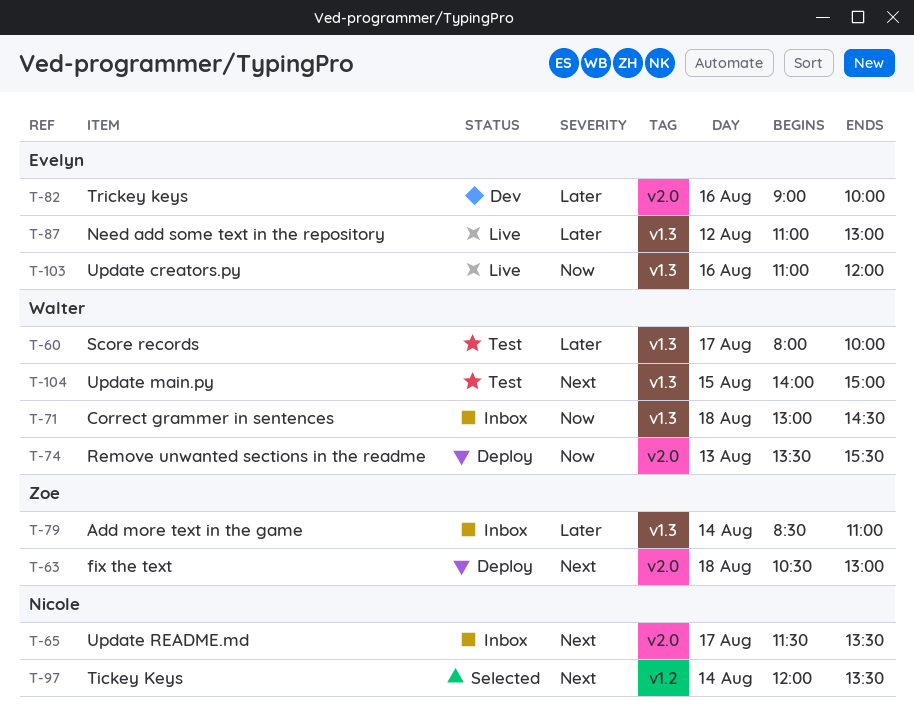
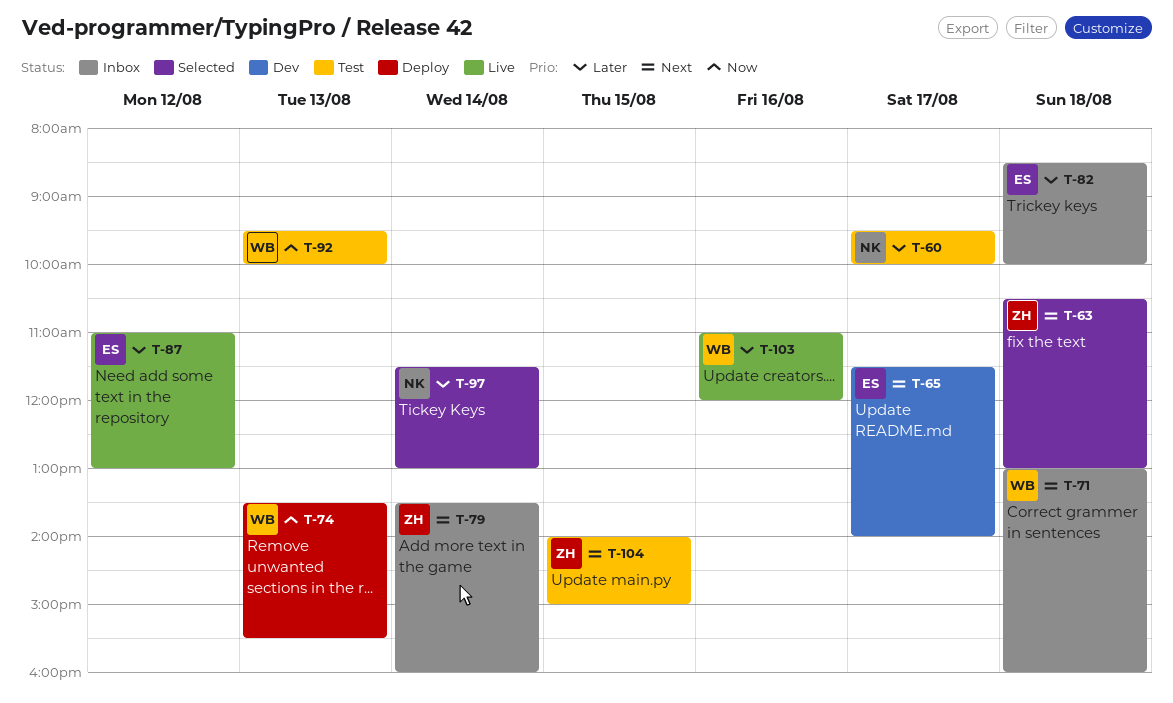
T-60, owner: Walter -> Nicole
T-60, begins: 08:00 -> 09:30
T-63, status: Deploy -> Selected
T-65, status: Inbox -> Dev
T-65, owner: Nicole -> Evelyn
T-65, ends: 13:30 -> 14:00
T-71, priority: Now -> Next
T-71, ends: 14:30 -> 16:00
T-79, priority: Later -> Next
T-79, begins: 08:30 -> 13:30
T-79, ends: 11:00 -> 16:00
T-82, status: Dev -> Inbox
T-82, day: Aug 16 -> Aug 18
T-82, begins: 09:00 -> 08:30
T-92: none -> present
T-97, priority: Next -> Later
T-97, begins: 12:00 -> 11:30
T-97, ends: 13:30 -> 13:00
T-103, owner: Evelyn -> Walter
T-103, priority: Now -> Later
T-104, owner: Walter -> Zoe

